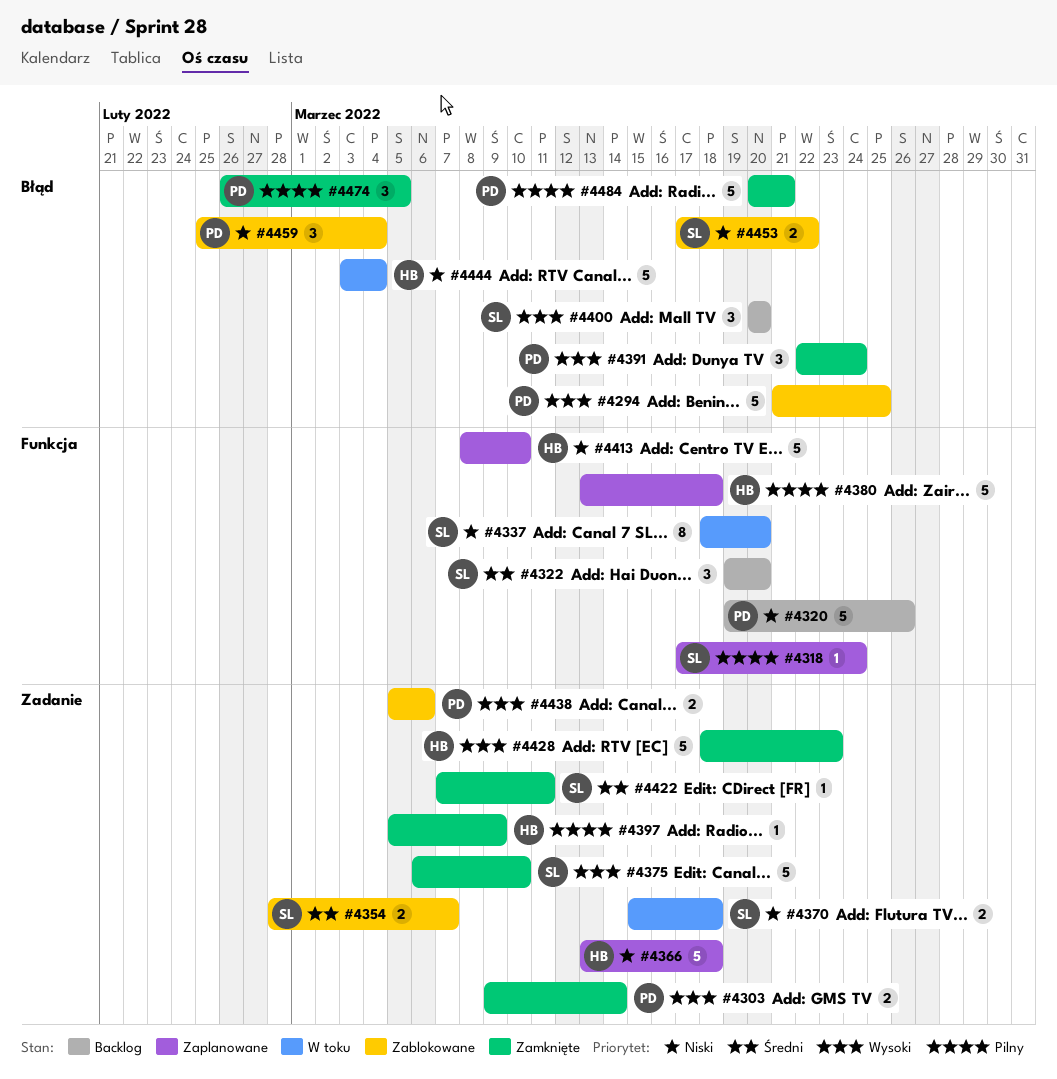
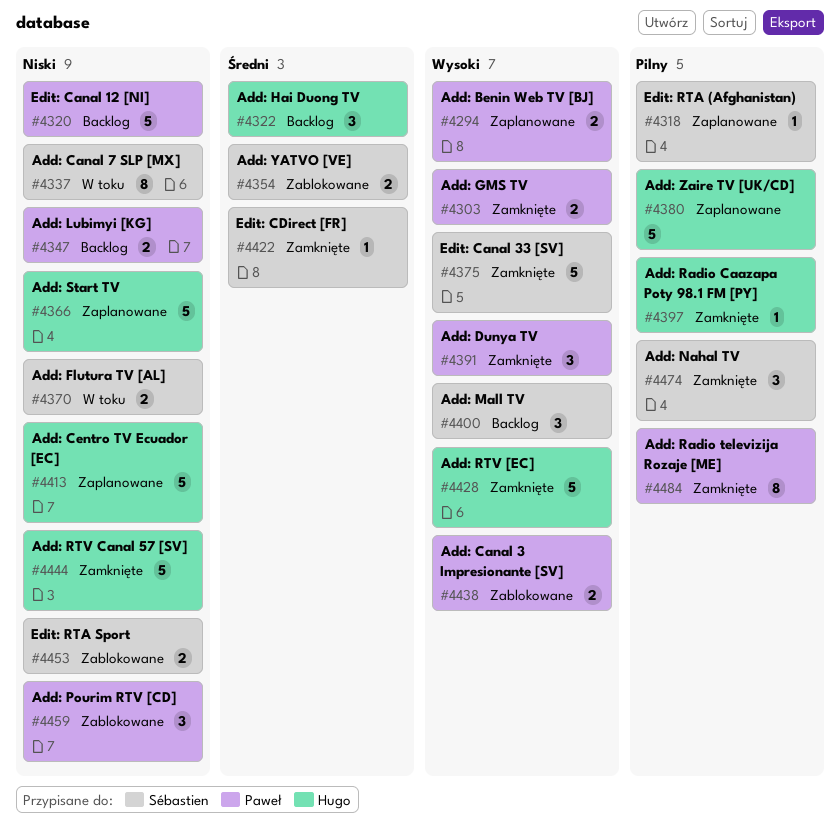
#4294, status: Zablokowane -> Zaplanowane
#4294, estimate: 5 -> 2
#4322, owner: Sébastien -> Hugo
#4347: none -> present
#4444, status: W toku -> Zamknięte
#4474, owner: Paweł -> Sébastien
#4484, estimate: 5 -> 8

